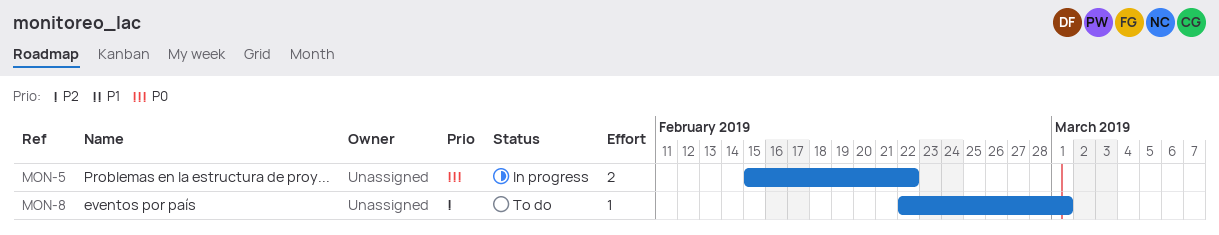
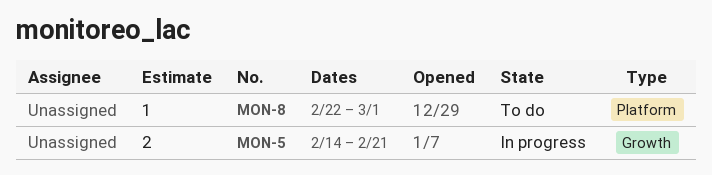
MON-5, start: Feb 15 -> Feb 14
MON-5, due: Feb 22 -> Feb 21

